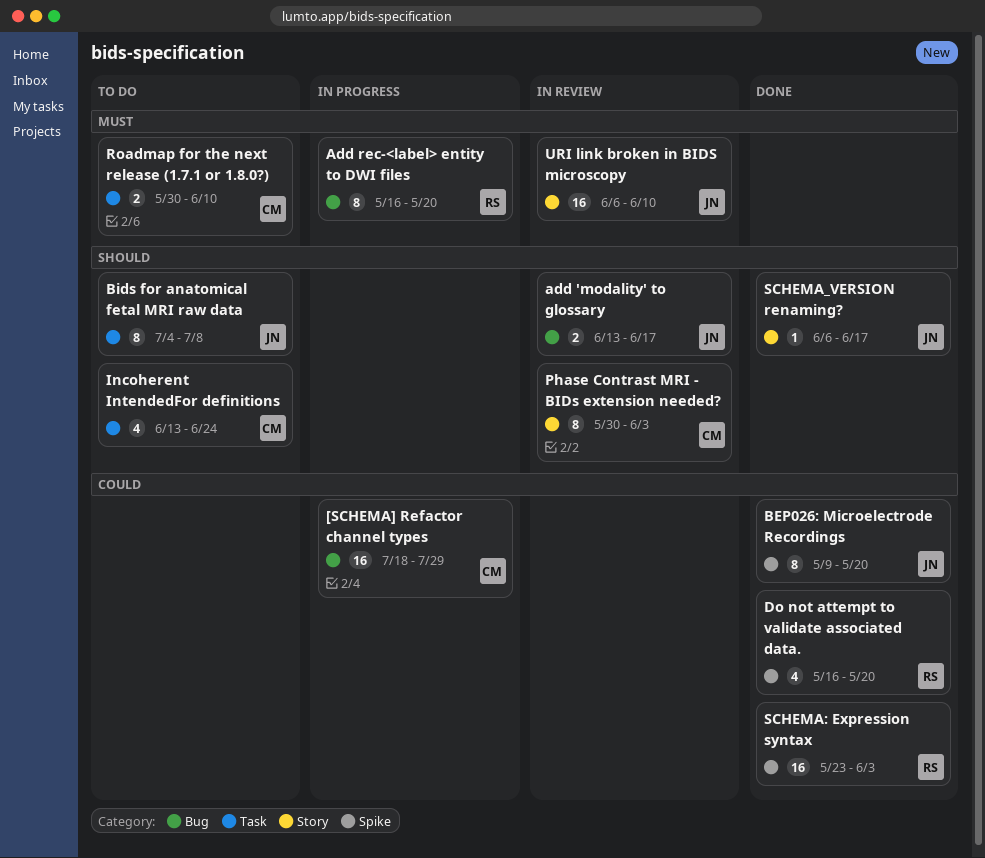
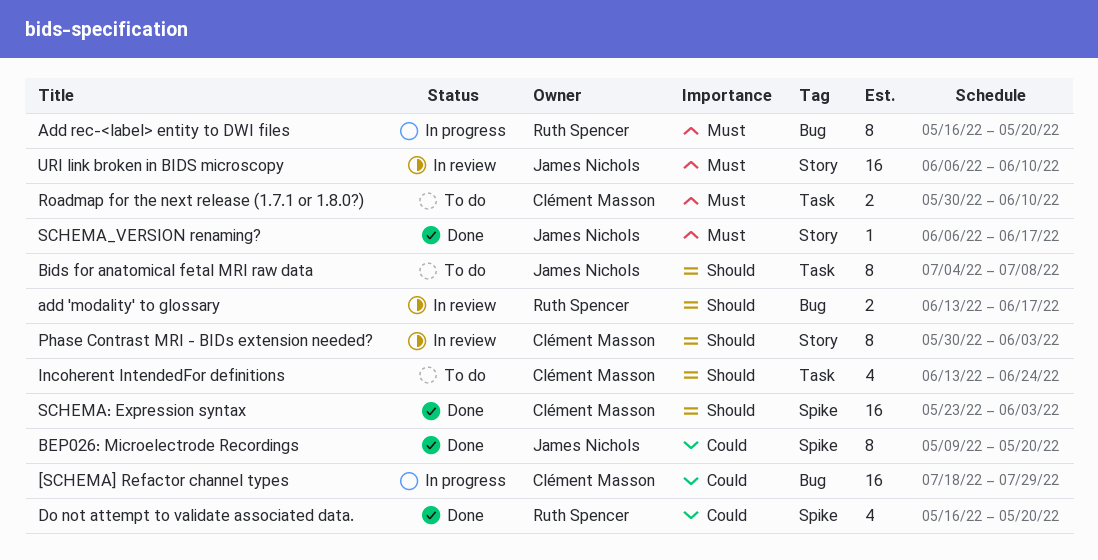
add 'modality' to glossary, owner: James Nichols -> Ruth Spencer
SCHEMA: Expression syntax, owner: Ruth Spencer -> Clément Masson
SCHEMA: Expression syntax, priority: Could -> Should
SCHEMA_VERSION renaming?, priority: Should -> Must

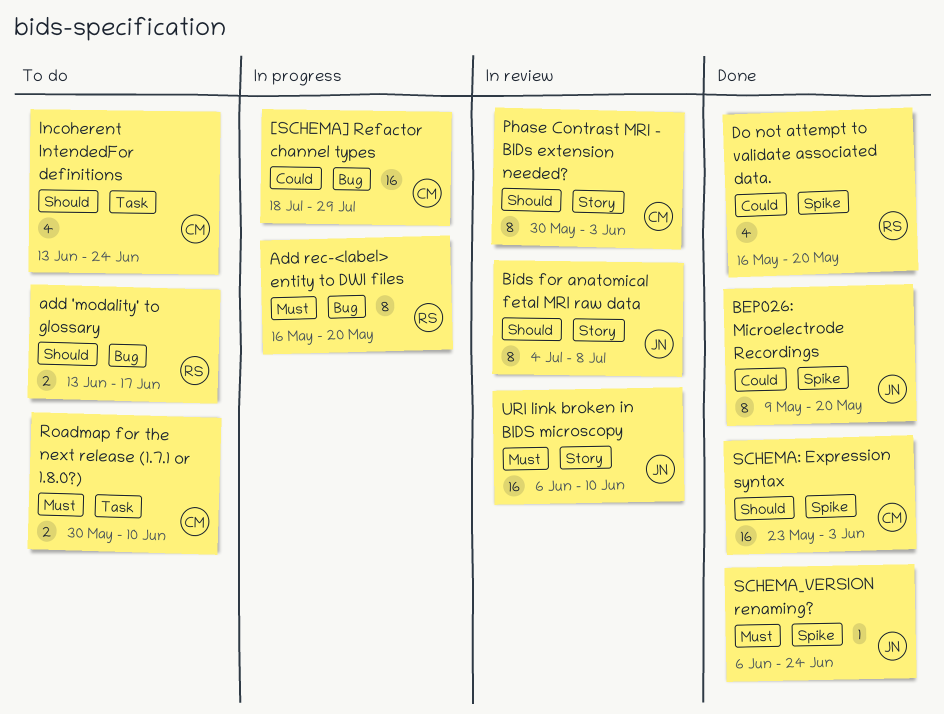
add 'modality' to glossary, status: In review -> To do
Bids for anatomical fetal MRI raw data, status: To do -> In review
Bids for anatomical fetal MRI raw data, label: Task -> Story
SCHEMA_VERSION renaming?, label: Story -> Spike
SCHEMA_VERSION renaming?, due: Jun 17 -> Jun 24

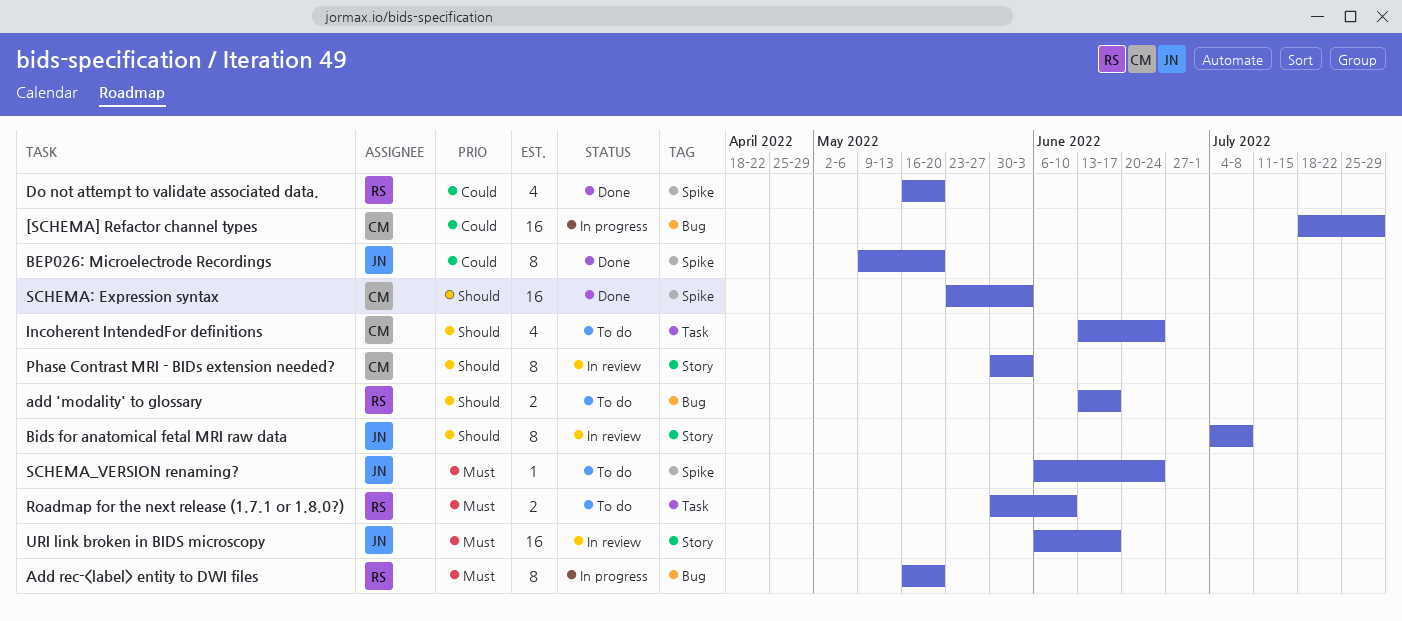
Roadmap for the next release (1.7.1 or 1.8.0?), owner: CM -> RS
SCHEMA_VERSION renaming?, status: Done -> To do
URI link broken in BIDS microscopy, due: Jun 10 -> Jun 17

